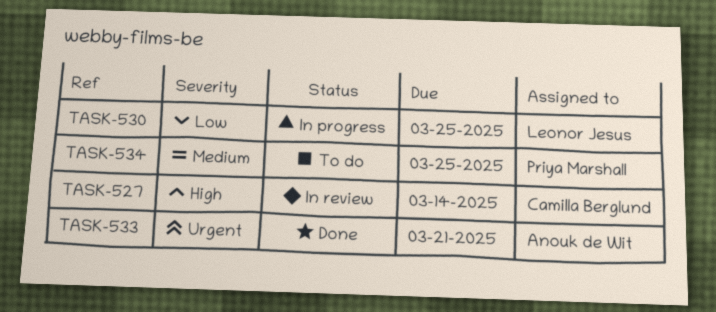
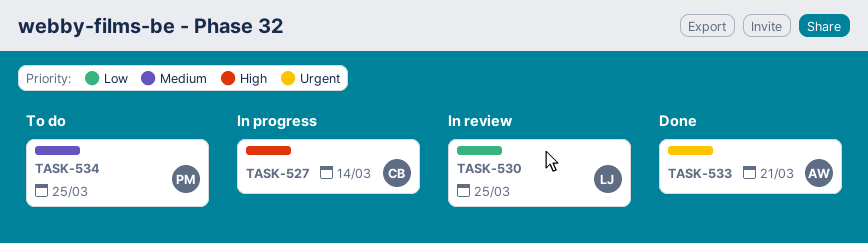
TASK-527, status: In review -> In progress
TASK-530, status: In progress -> In review

